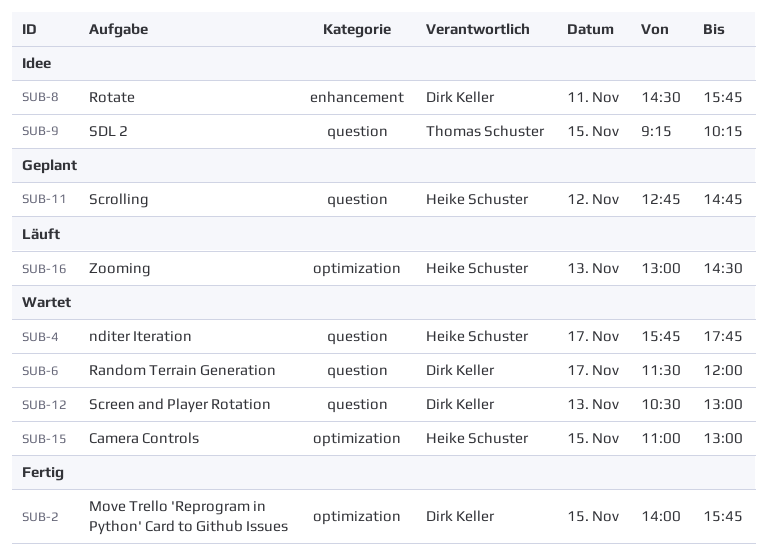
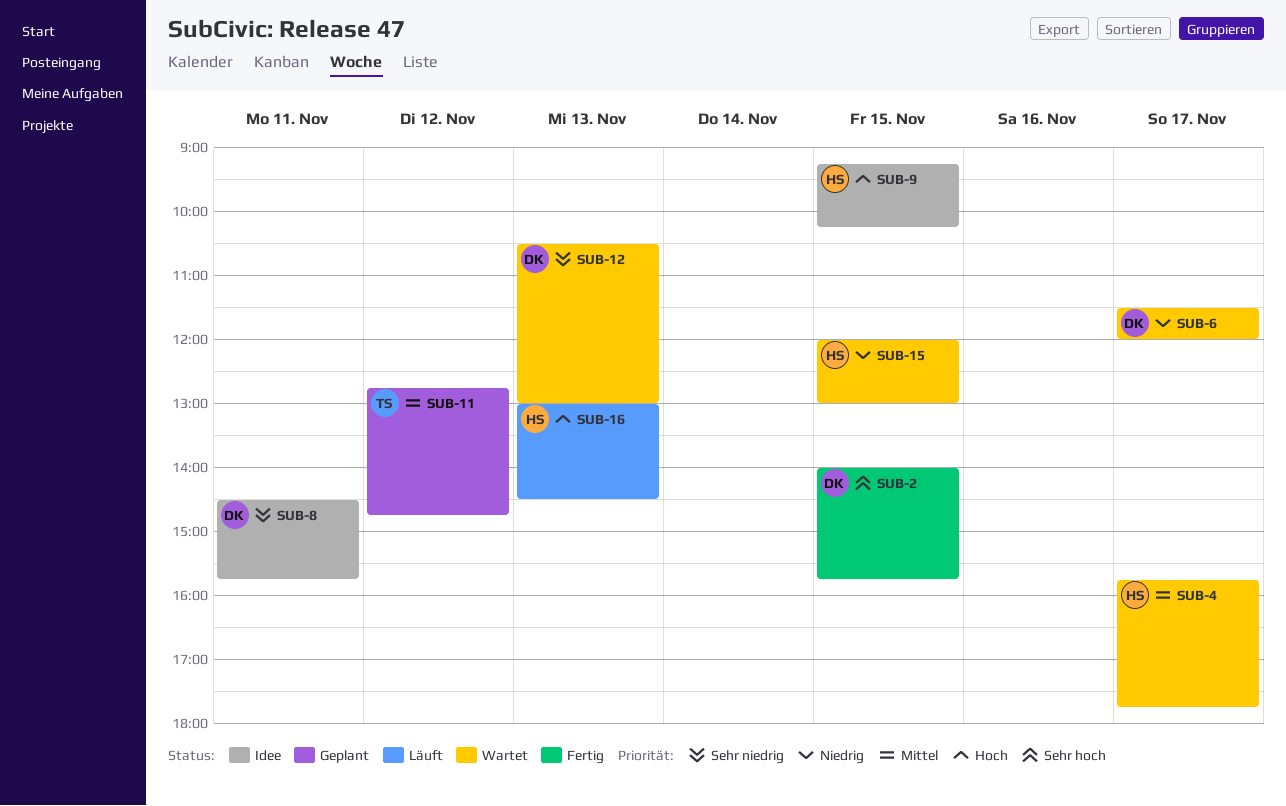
SUB-9, owner: Thomas Schuster -> Heike Schuster
SUB-11, owner: Heike Schuster -> Thomas Schuster
SUB-15, begins: 11:00 -> 12:00

